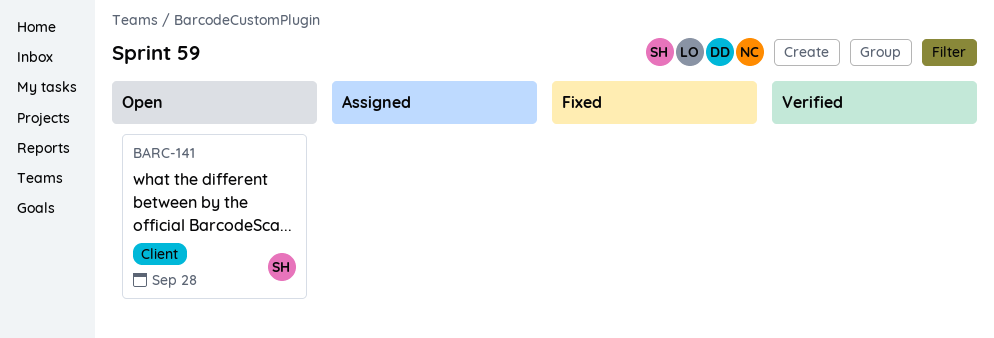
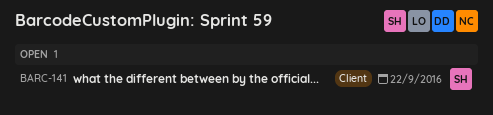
BARC-141, due: Sep 28 -> Sep 22

